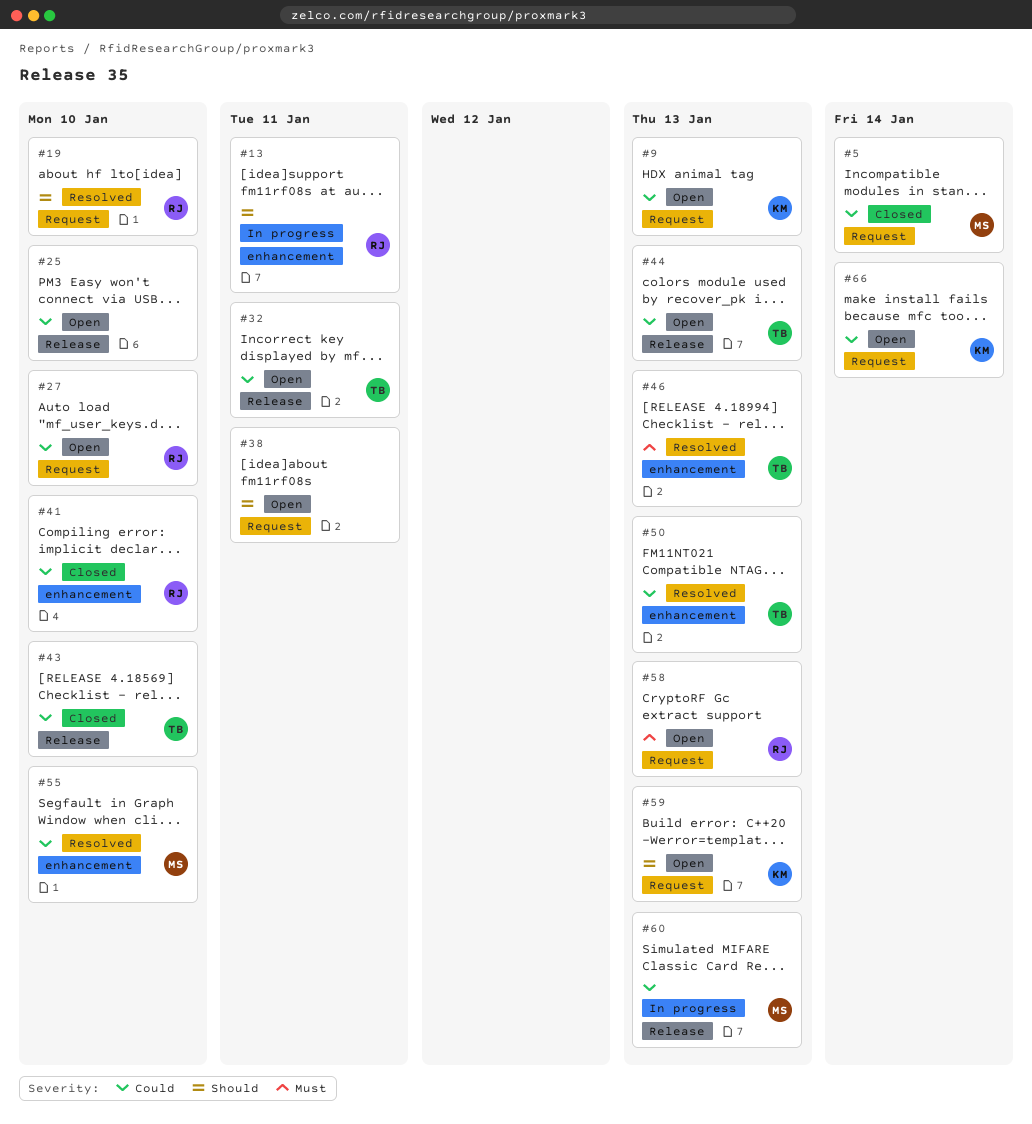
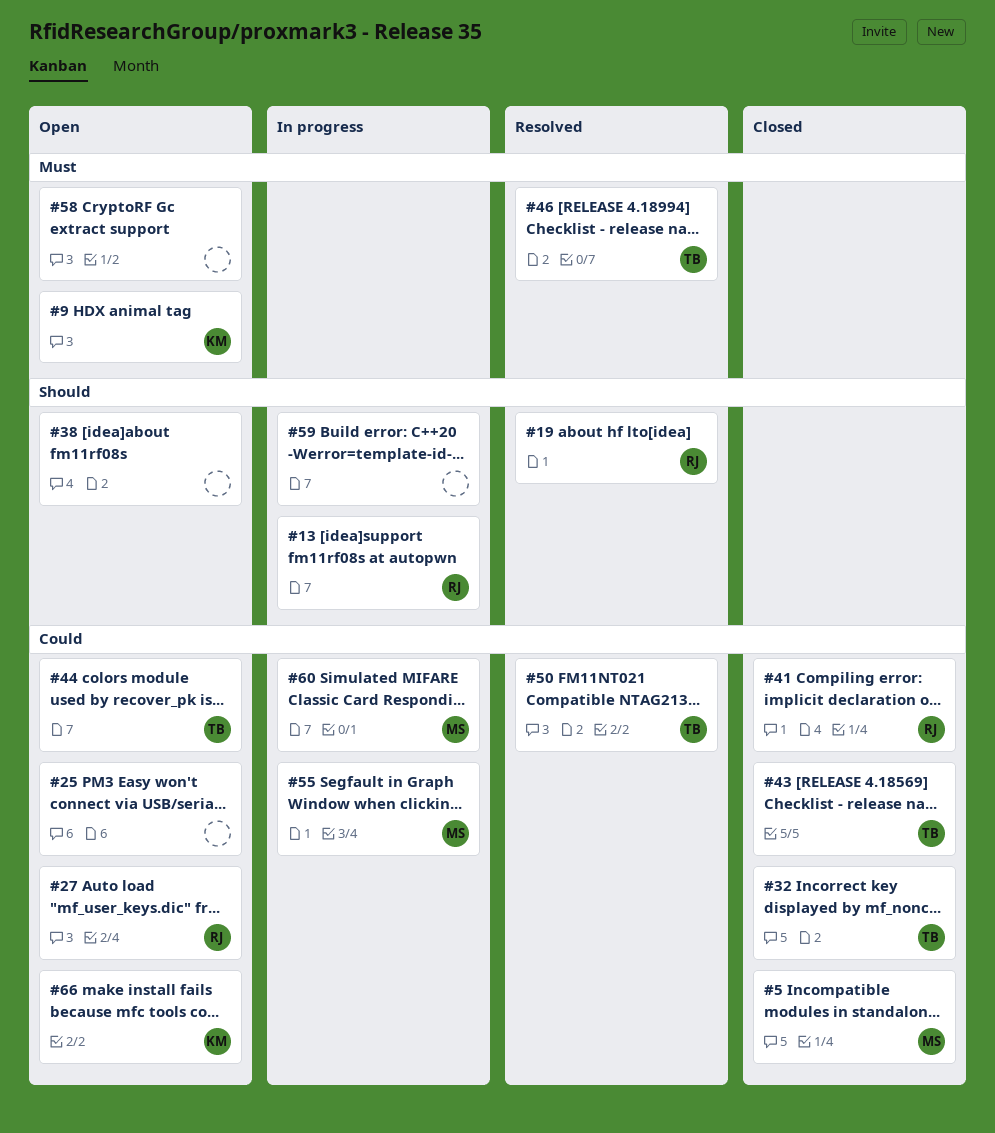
#9, priority: Could -> Must
#32, status: Open -> Closed
#55, status: Resolved -> In progress
#58, owner: RJ -> none
#59, status: Open -> In progress
#59, owner: KM -> none

